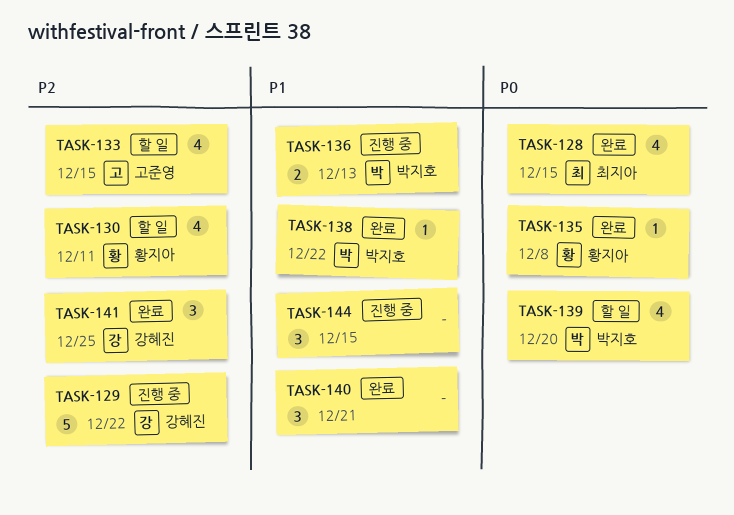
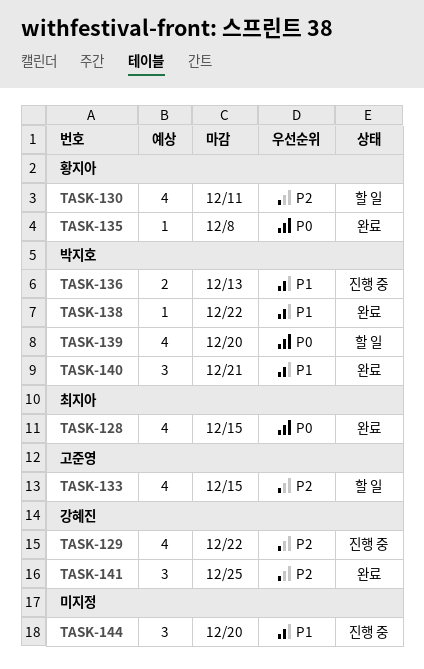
TASK-129, estimate: 5 -> 4
TASK-140, owner: none -> 박지호
TASK-144, due: Dec 15 -> Dec 20

